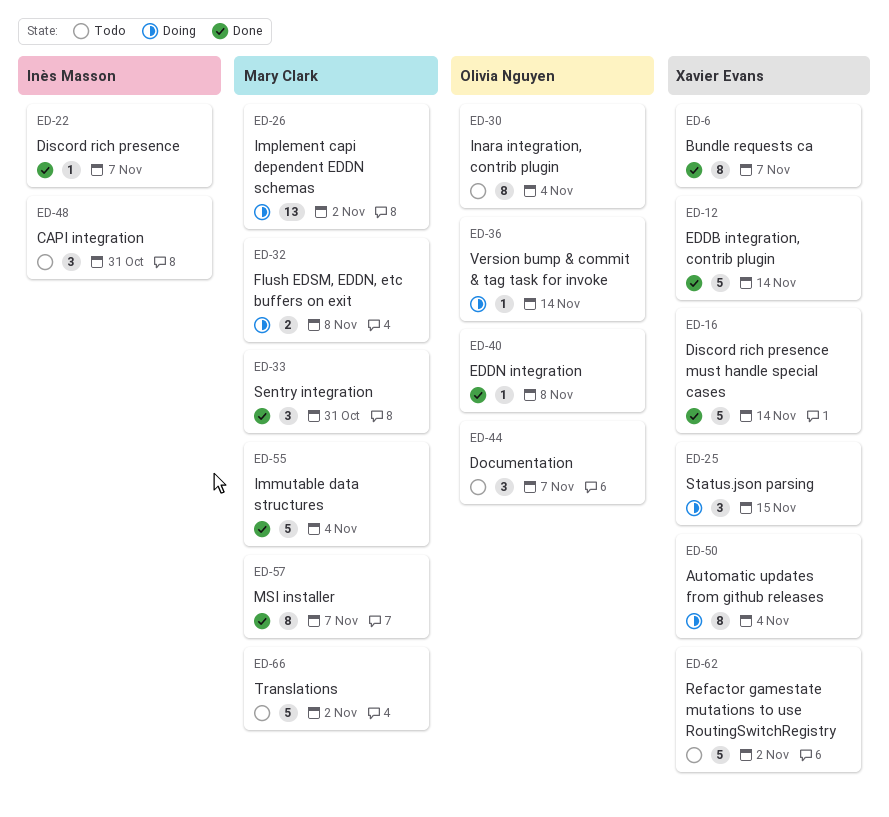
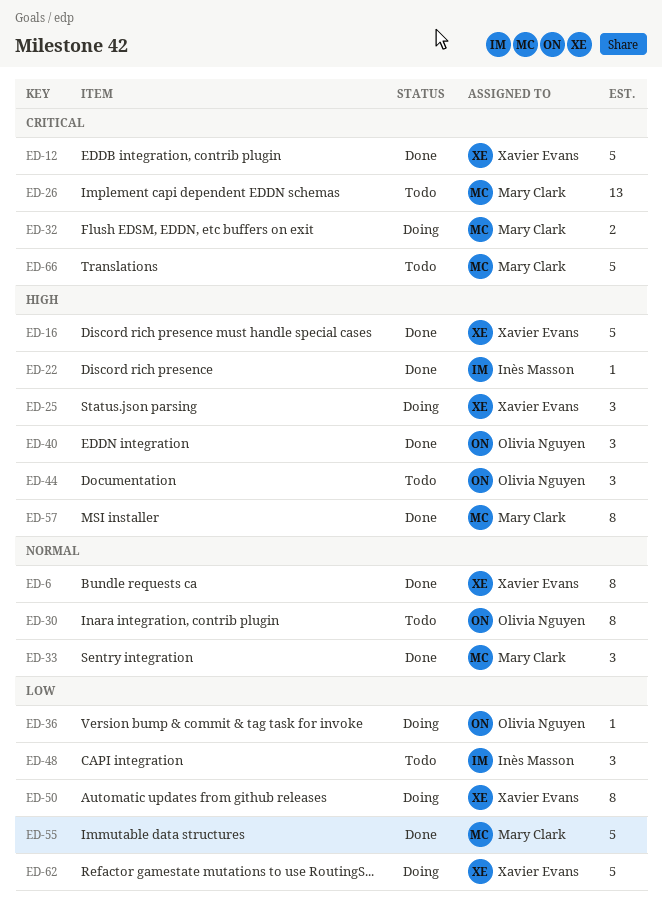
ED-26, status: Doing -> Todo
ED-40, estimate: 1 -> 3
ED-62, status: Todo -> Doing

